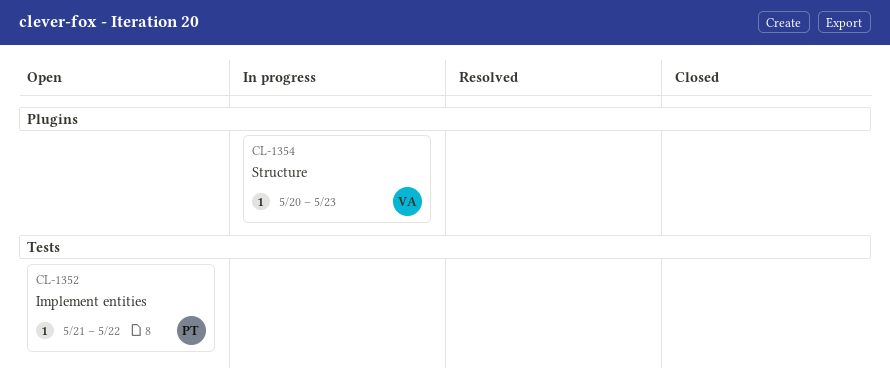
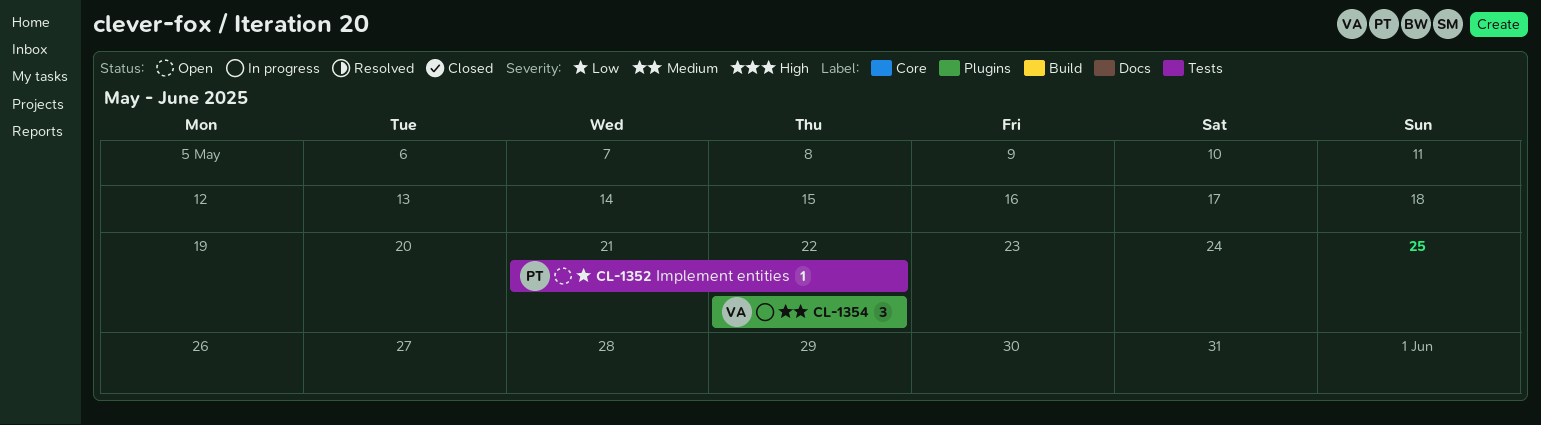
CL-1354, estimate: 1 -> 3
CL-1354, start: May 20 -> May 22
CL-1354, due: May 23 -> May 22

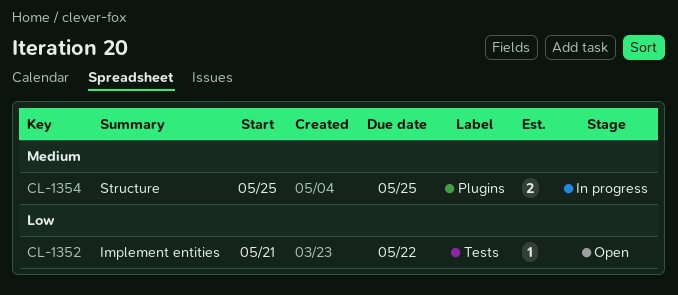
CL-1354, estimate: 3 -> 2
CL-1354, start: May 22 -> May 25
CL-1354, due: May 22 -> May 25

